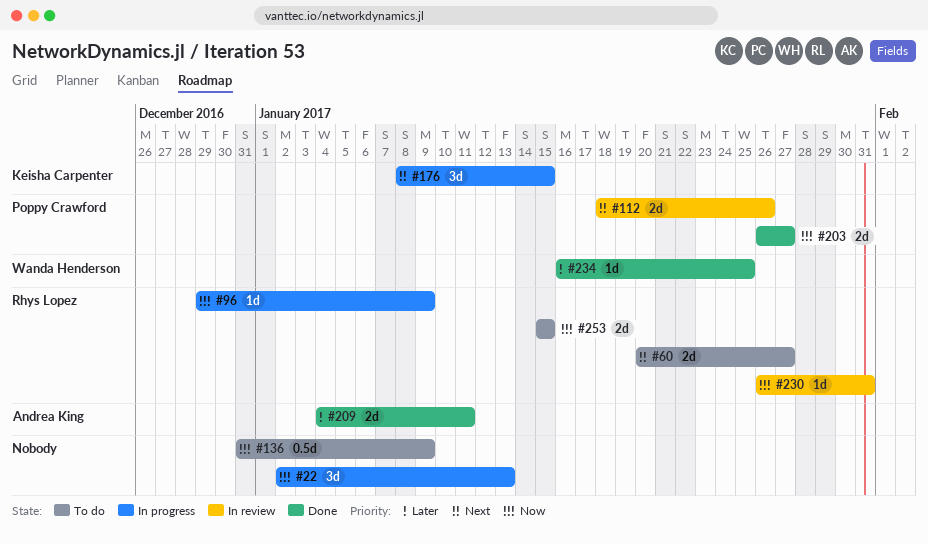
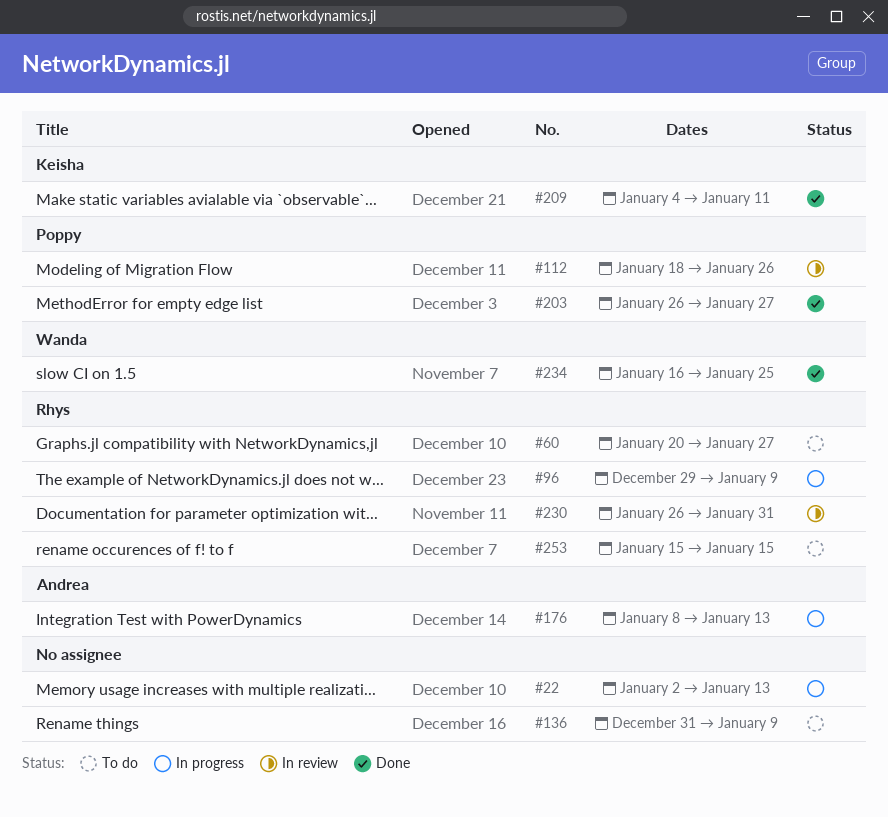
#176, owner: Keisha Carpenter -> Andrea King
#176, due: Jan 15 -> Jan 13
#209, owner: Andrea King -> Keisha Carpenter

